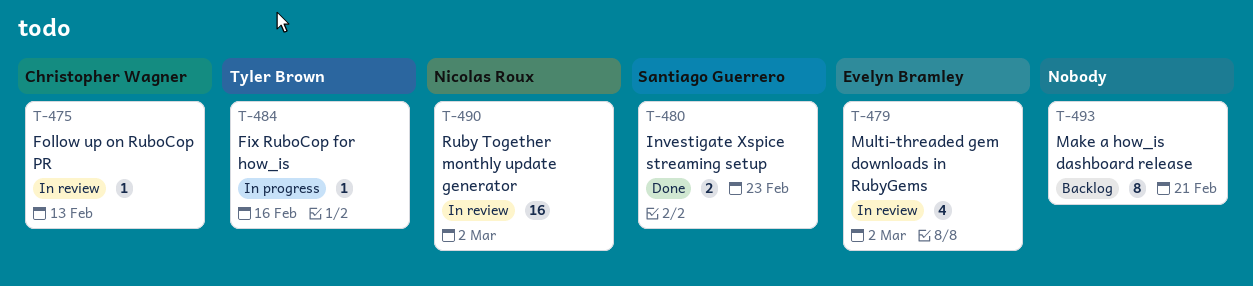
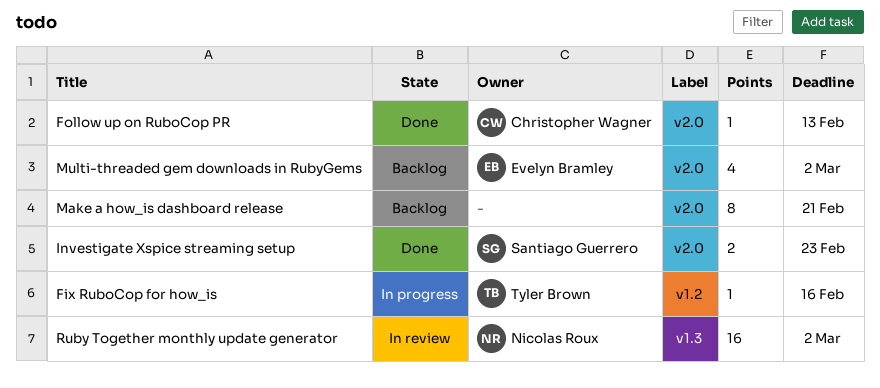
Follow up on RuboCop PR, status: In review -> Done
Multi-threaded gem downloads in RubyGems, status: In review -> Backlog

